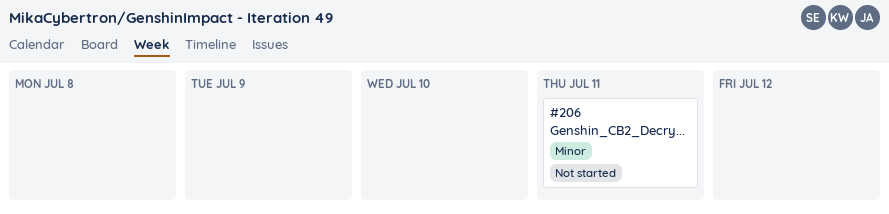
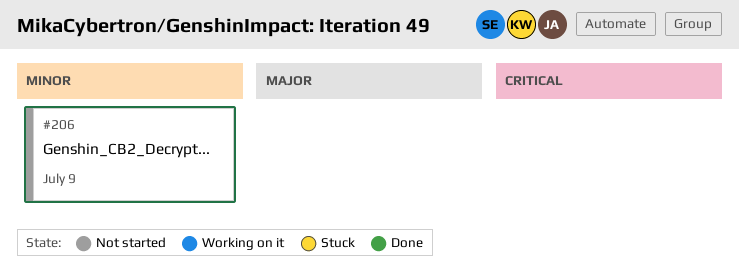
#206, due: Jul 11 -> Jul 9

